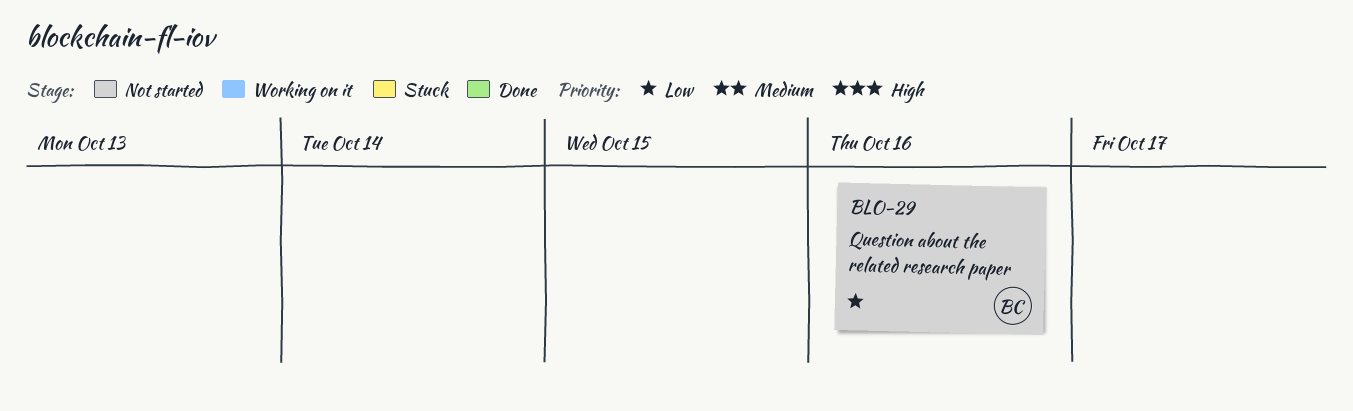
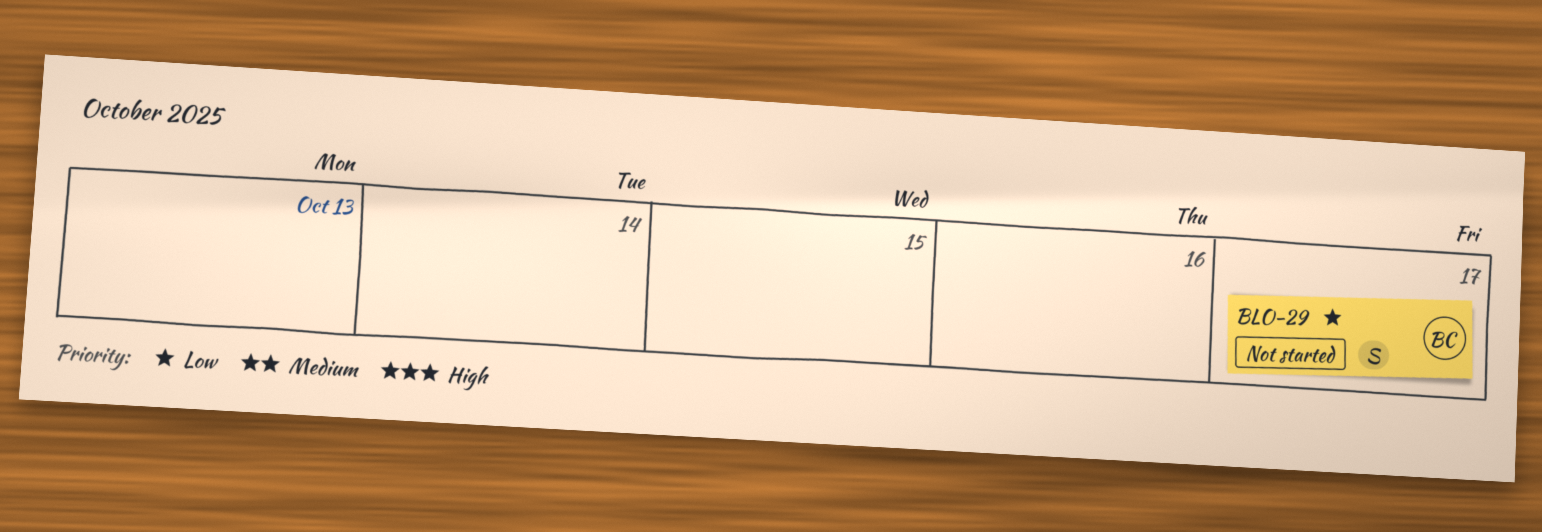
BLO-29, due: Oct 16 -> Oct 17

